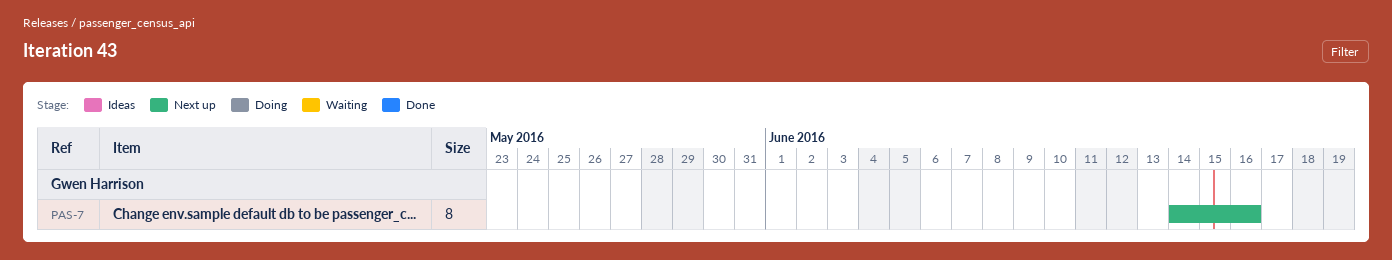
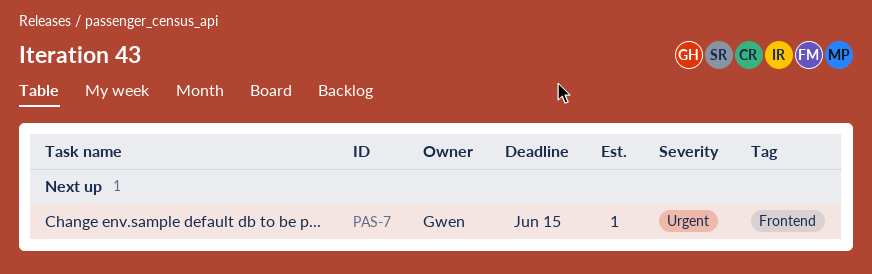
PAS-7, estimate: 8 -> 1
PAS-7, due: Jun 16 -> Jun 15

